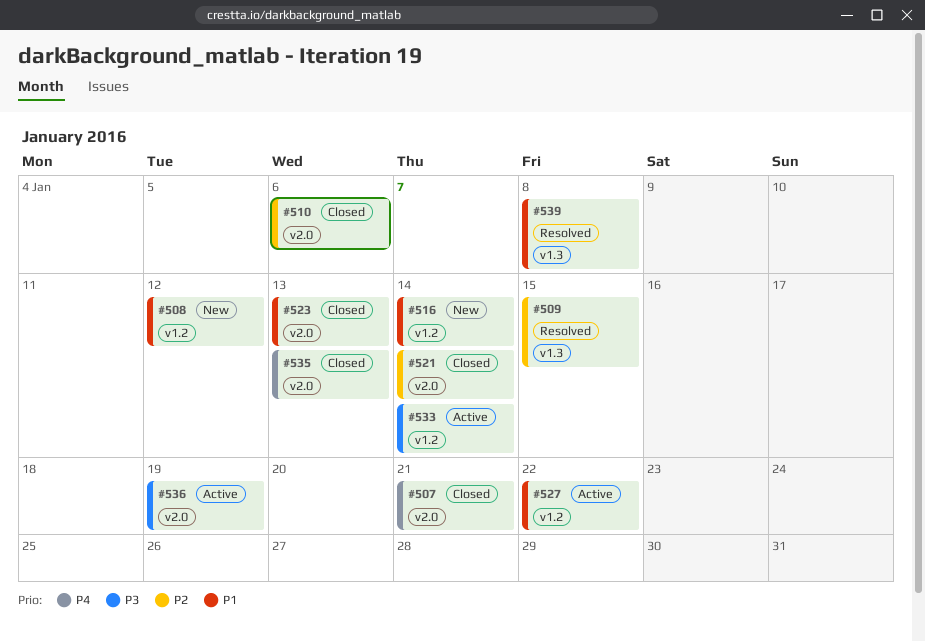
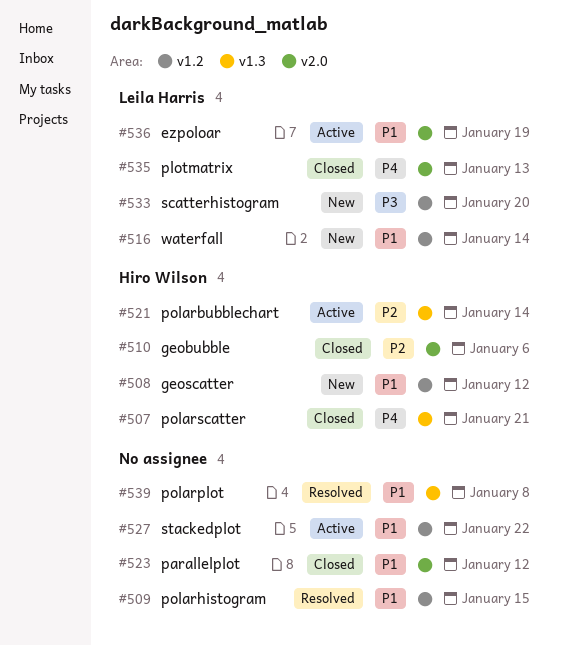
#507, label: v2.0 -> v1.3
#509, priority: P2 -> P1
#509, label: v1.3 -> v1.2
#521, status: Closed -> Active
#521, label: v2.0 -> v1.3
#523, due: Jan 13 -> Jan 12
#533, status: Active -> New
#533, due: Jan 14 -> Jan 20
#536, priority: P3 -> P1

